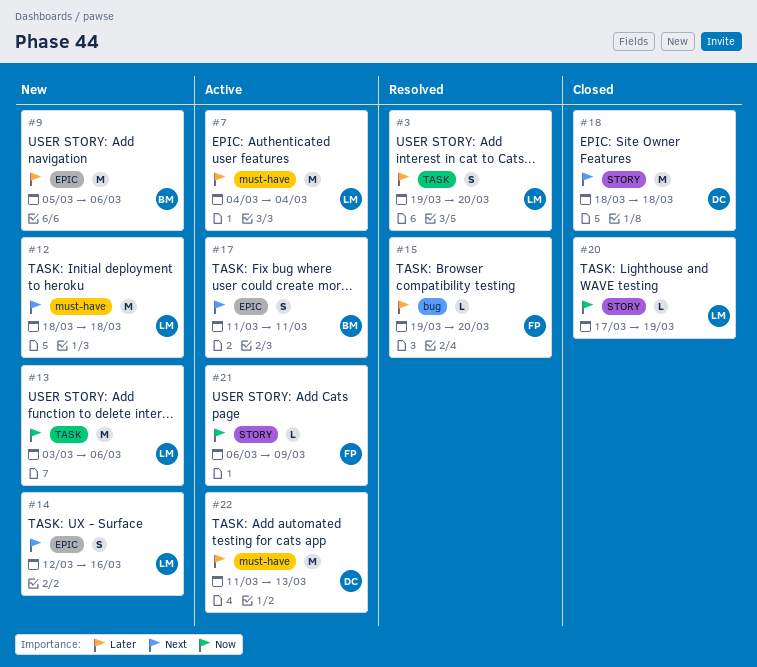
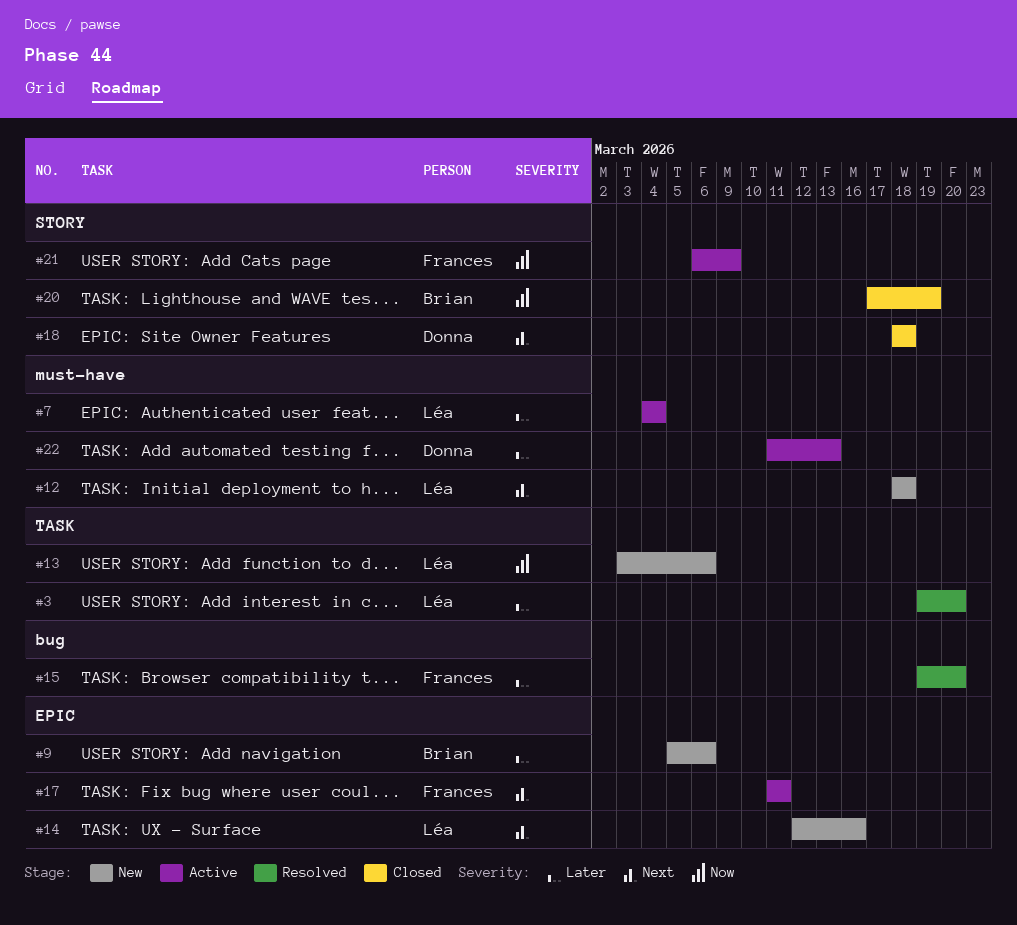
#17, owner: Brian -> Frances
#20, owner: Léa -> Brian

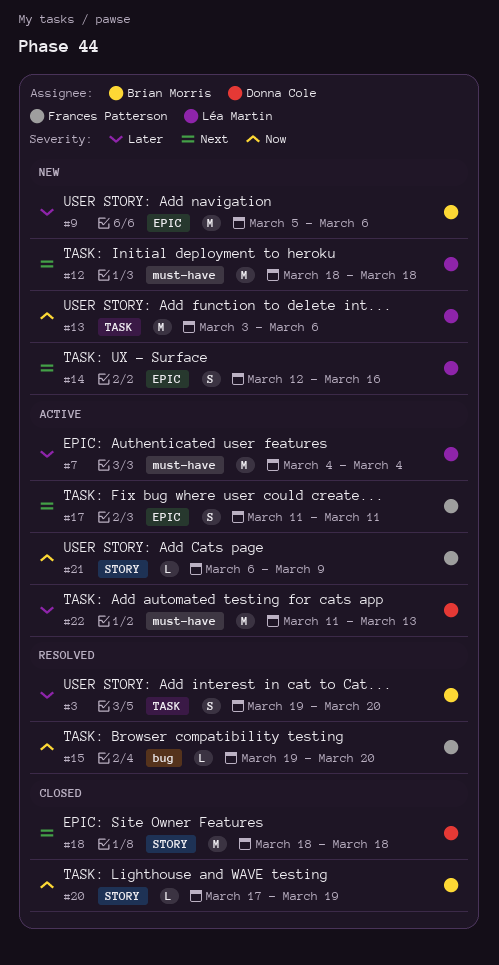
#3, owner: Léa Martin -> Brian Morris
#15, priority: Later -> Now

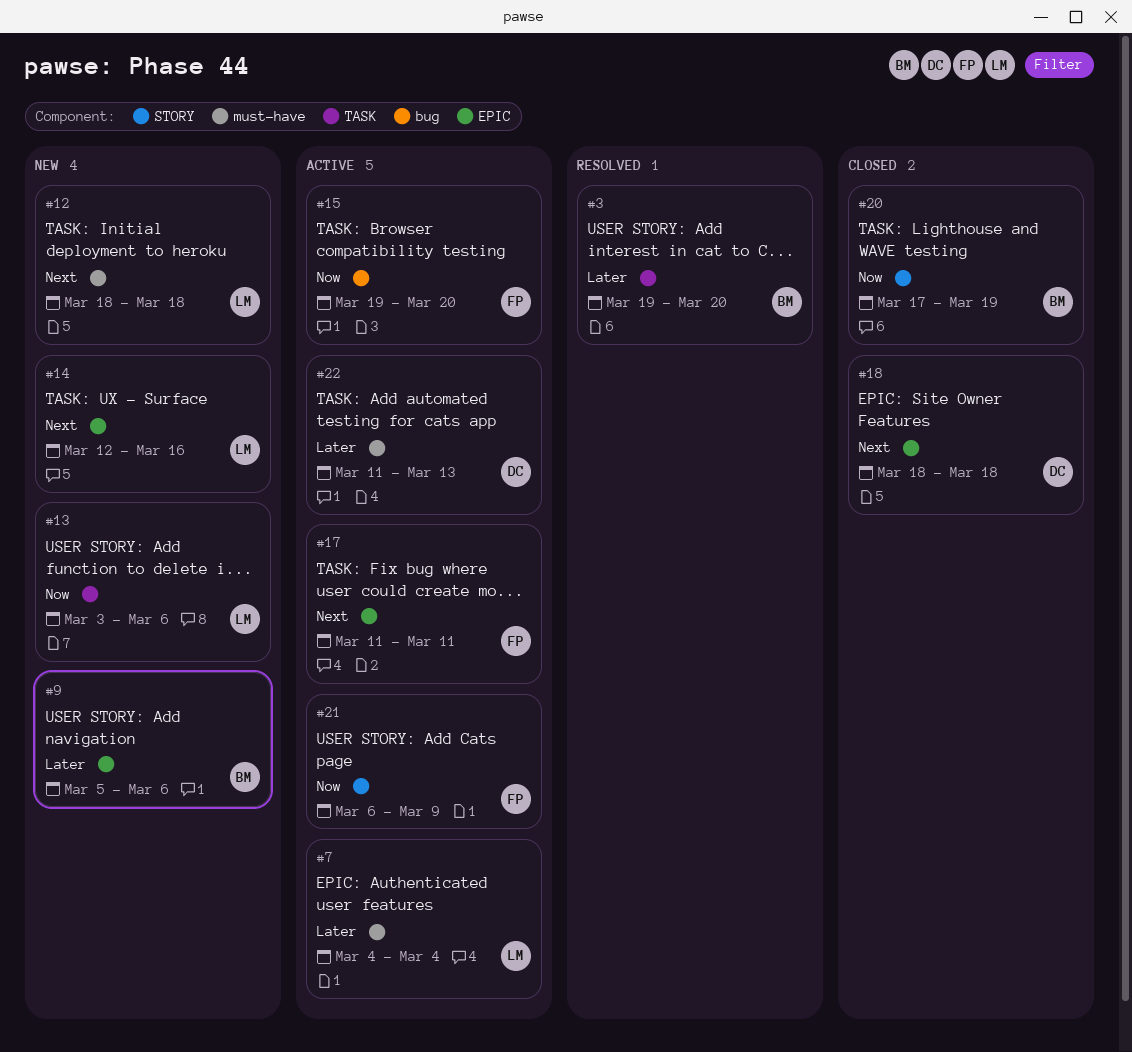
#15, status: Resolved -> Active
#18, label: STORY -> EPIC

